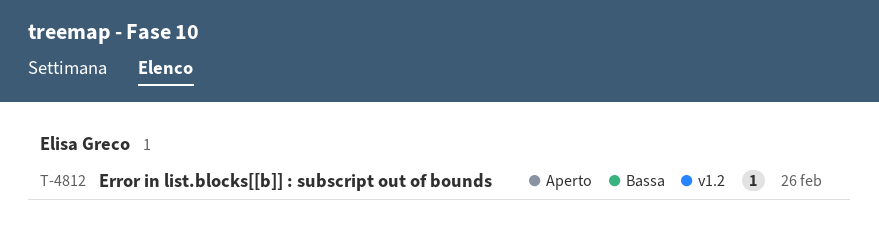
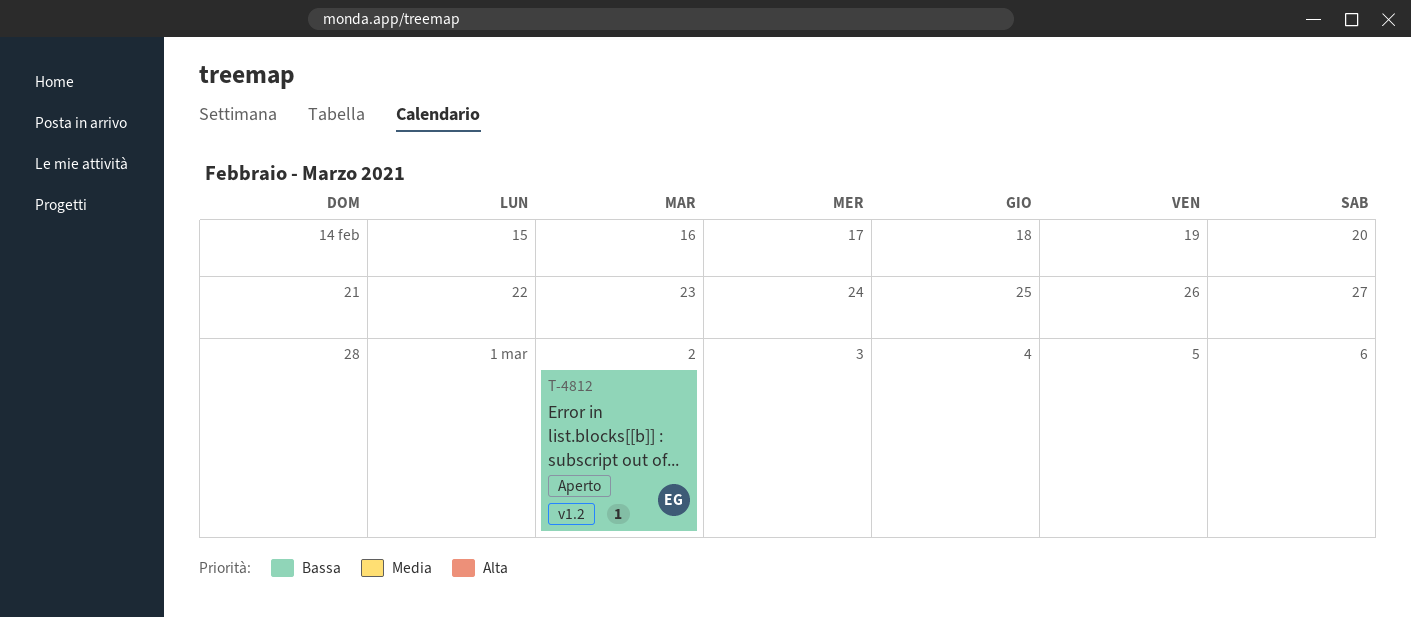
T-4812, due: Feb 26 -> Mar 2

